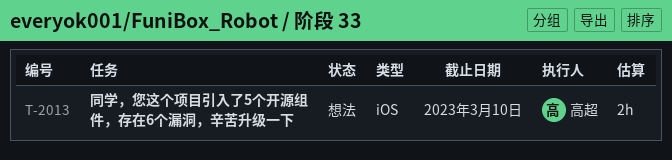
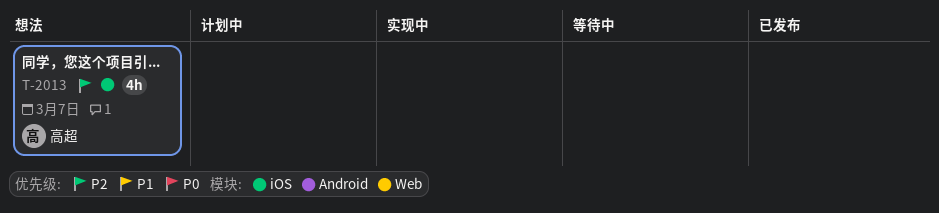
T-2013, estimate: 2h -> 4h
T-2013, due: Mar 10 -> Mar 7

